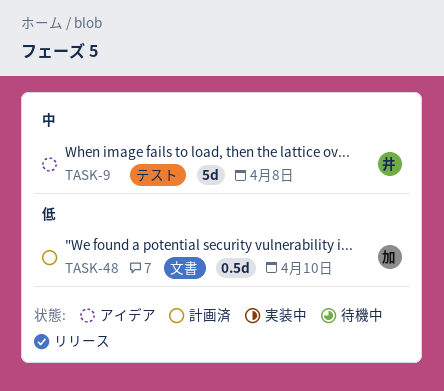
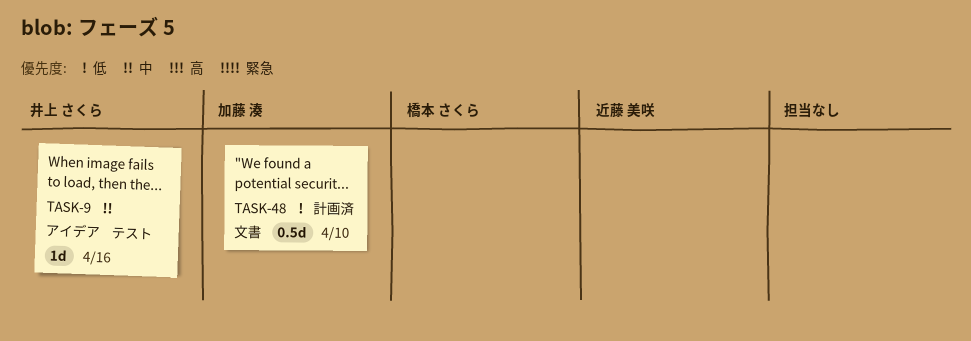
TASK-9, estimate: 5d -> 1d
TASK-9, due: Apr 8 -> Apr 16

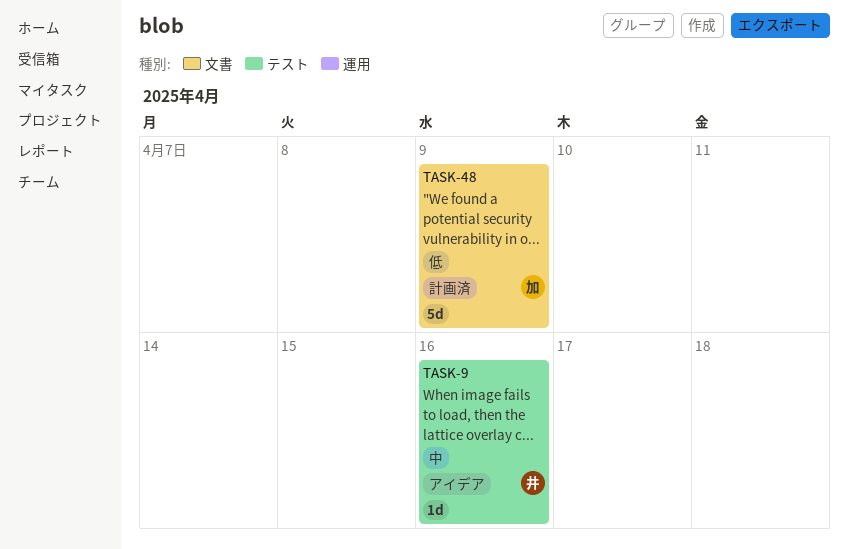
TASK-48, estimate: 0.5d -> 5d
TASK-48, due: Apr 10 -> Apr 9

